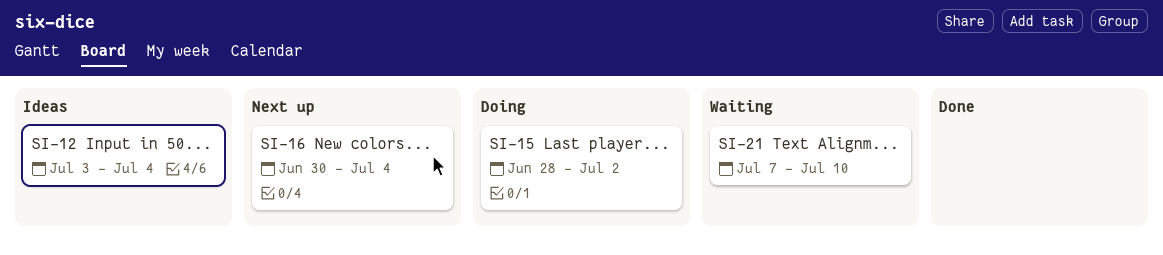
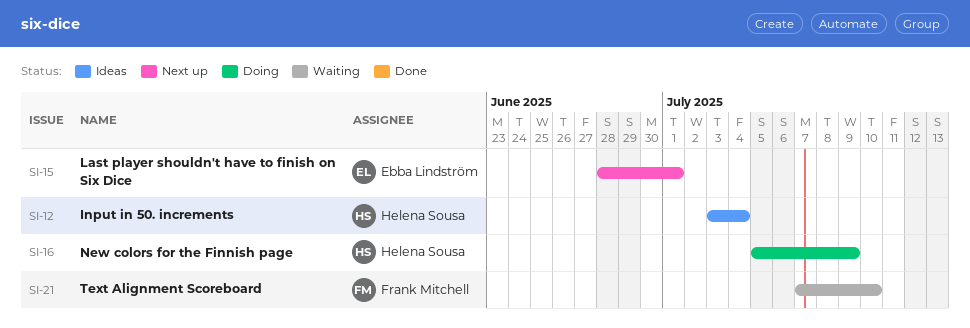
SI-15, status: Doing -> Next up
SI-15, due: Jul 2 -> Jul 1
SI-16, status: Next up -> Doing
SI-16, start: Jun 30 -> Jul 5
SI-16, due: Jul 4 -> Jul 9

